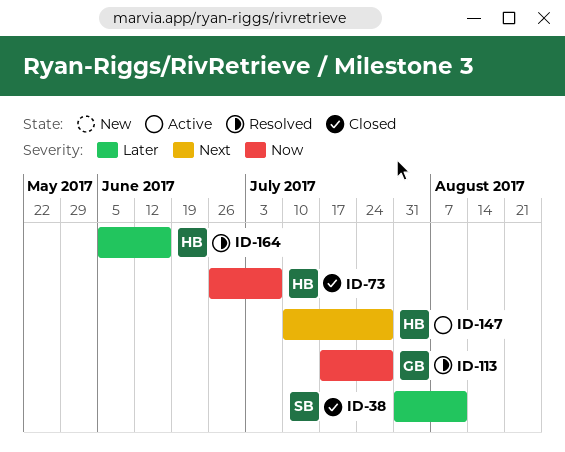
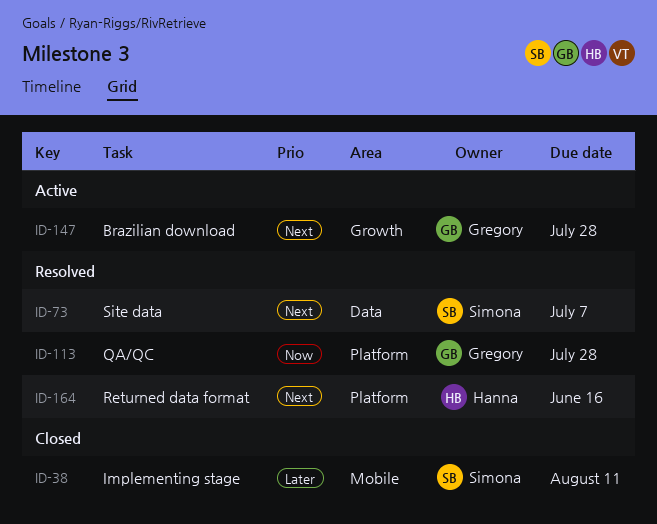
ID-73, status: Closed -> Resolved
ID-73, owner: Hanna -> Simona
ID-73, priority: Now -> Next
ID-147, owner: Hanna -> Gregory
ID-164, priority: Later -> Next

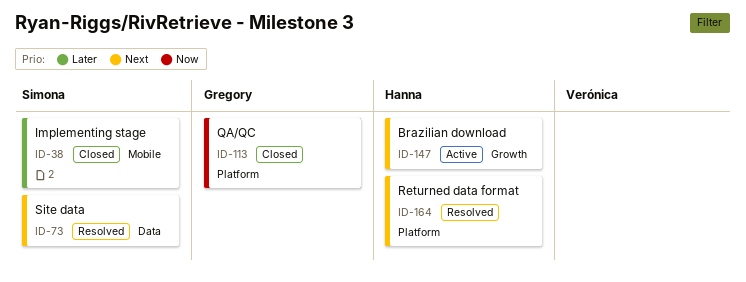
ID-113, status: Resolved -> Closed
ID-147, owner: Gregory -> Hanna

